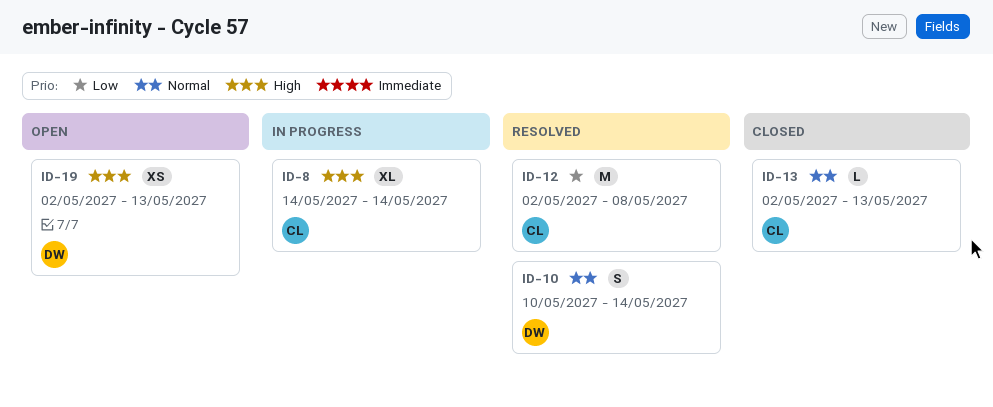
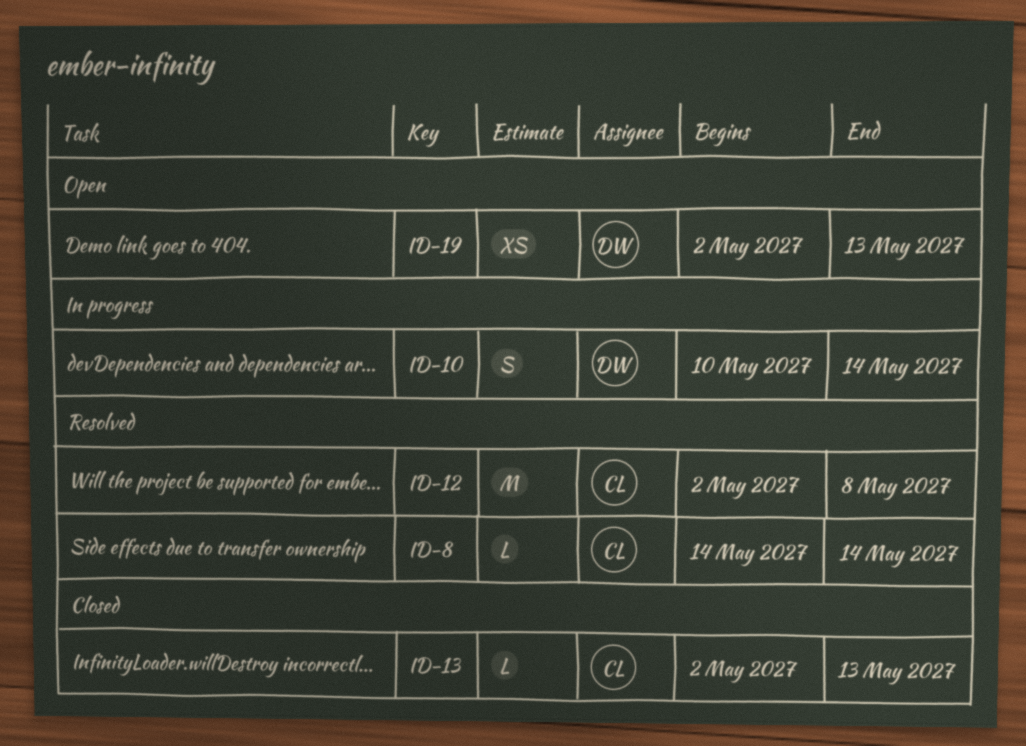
ID-8, status: In progress -> Resolved
ID-8, estimate: XL -> L
ID-10, status: Resolved -> In progress

